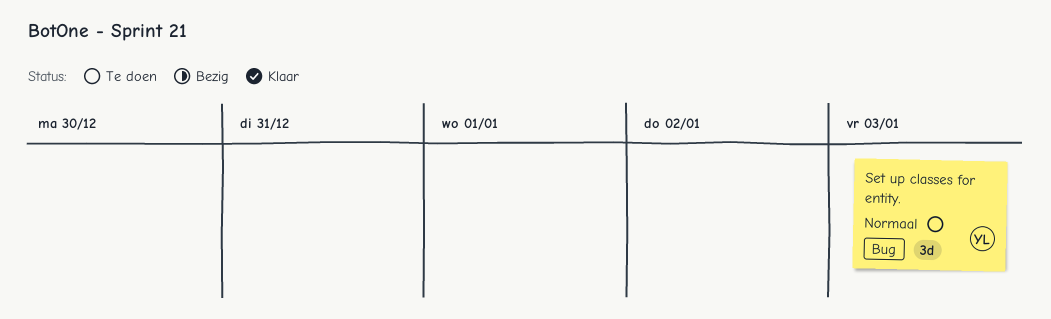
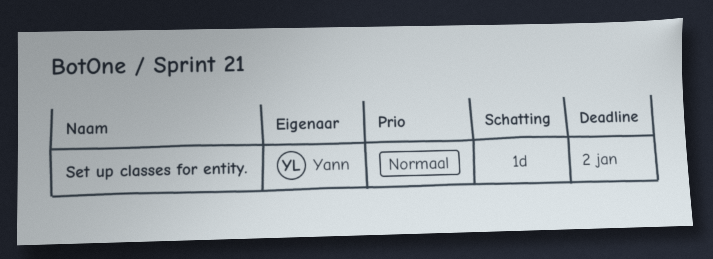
Set up classes for entity., estimate: 3d -> 1d
Set up classes for entity., due: Jan 3 -> Jan 2

